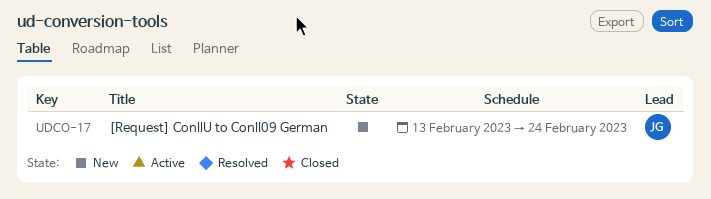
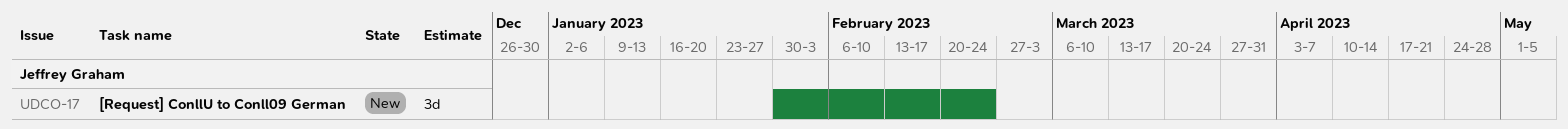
UDCO-17, start: Feb 13 -> Jan 30

